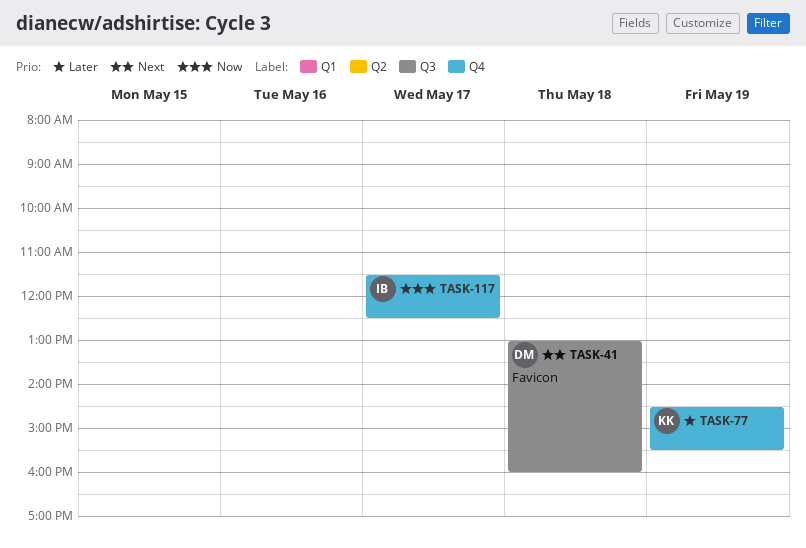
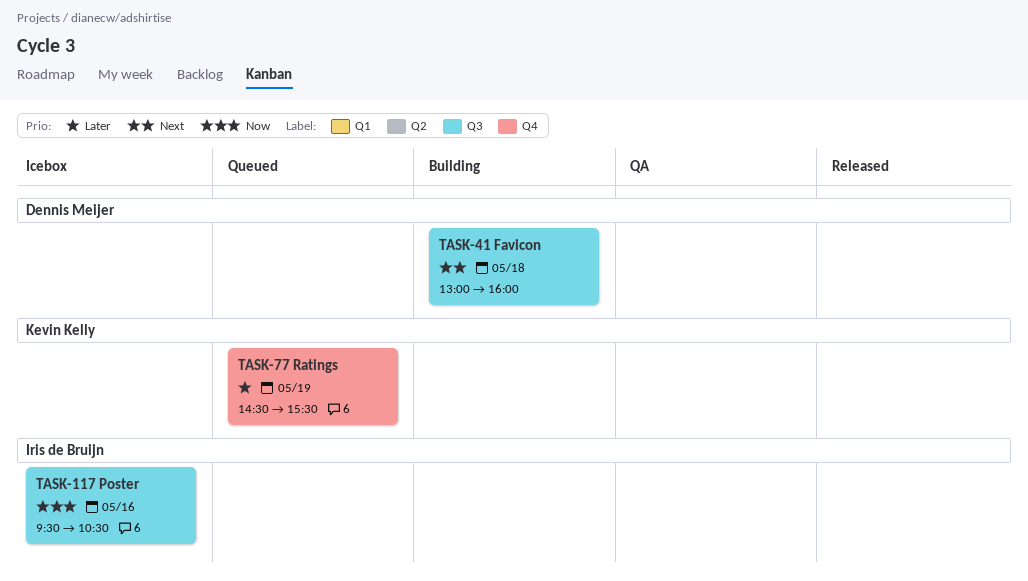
TASK-117, label: Q4 -> Q3
TASK-117, day: May 17 -> May 16
TASK-117, begins: 11:30 -> 09:30
TASK-117, ends: 12:30 -> 10:30

